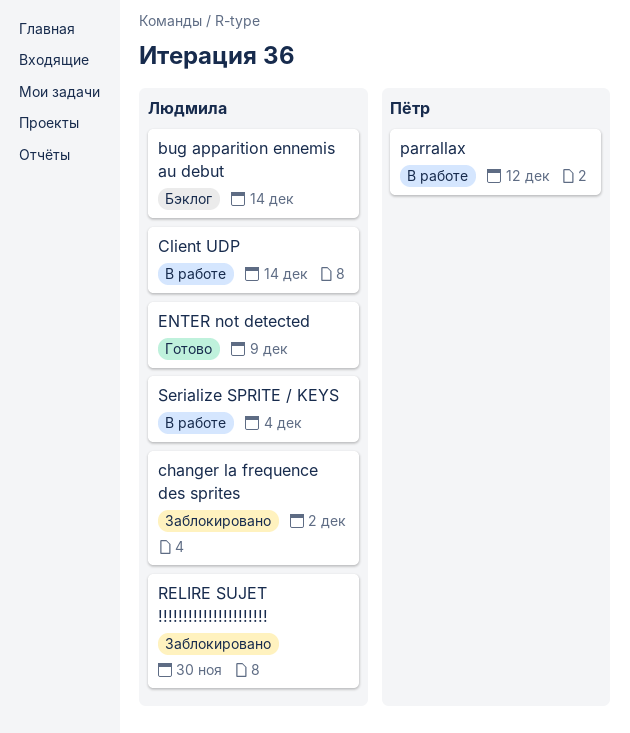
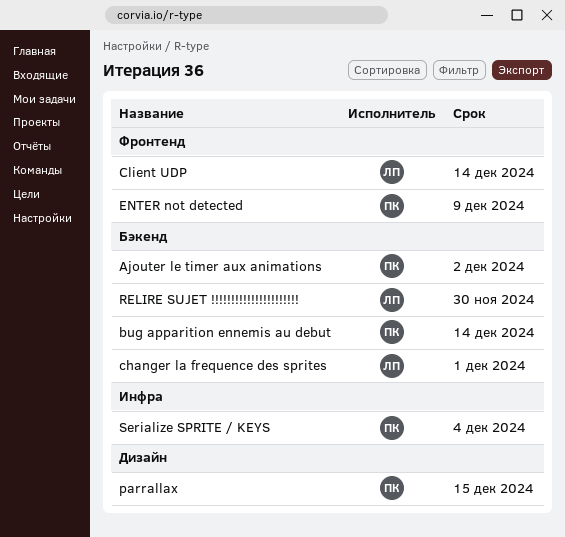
Ajouter le timer aux animations: none -> present
bug apparition ennemis au debut, owner: Людмила -> Пётр
changer la frequence des sprites, due: Dec 2 -> Dec 1
ENTER not detected, owner: Людмила -> Пётр
parrallax, due: Dec 12 -> Dec 15
Serialize SPRITE / KEYS, owner: Людмила -> Пётр

